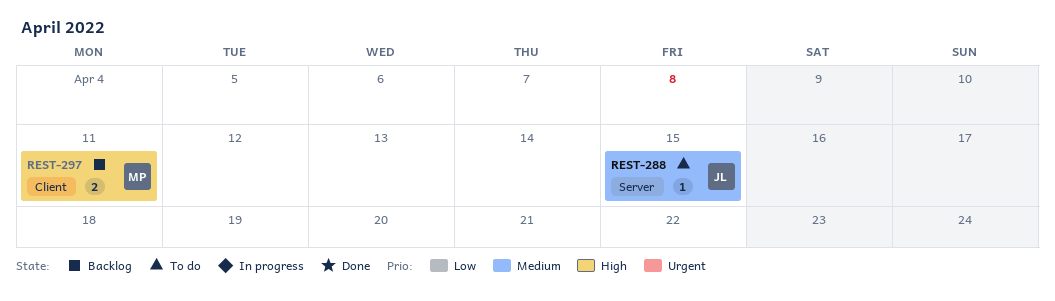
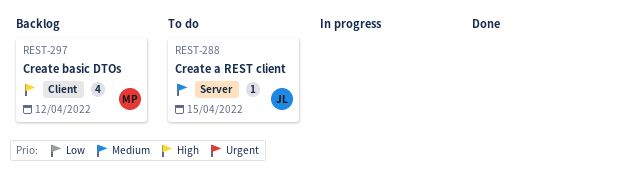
REST-297, estimate: 2 -> 4
REST-297, due: Apr 11 -> Apr 12

